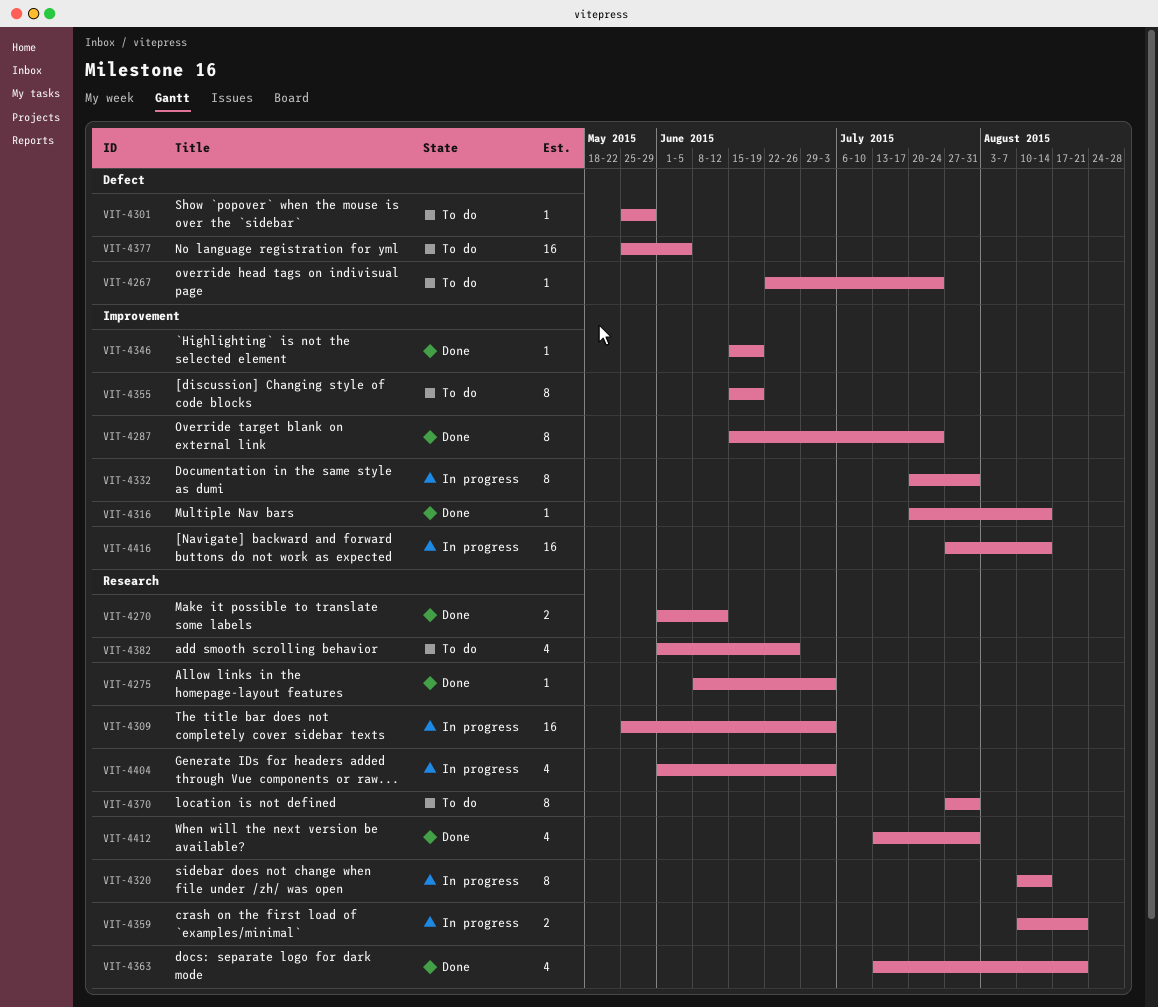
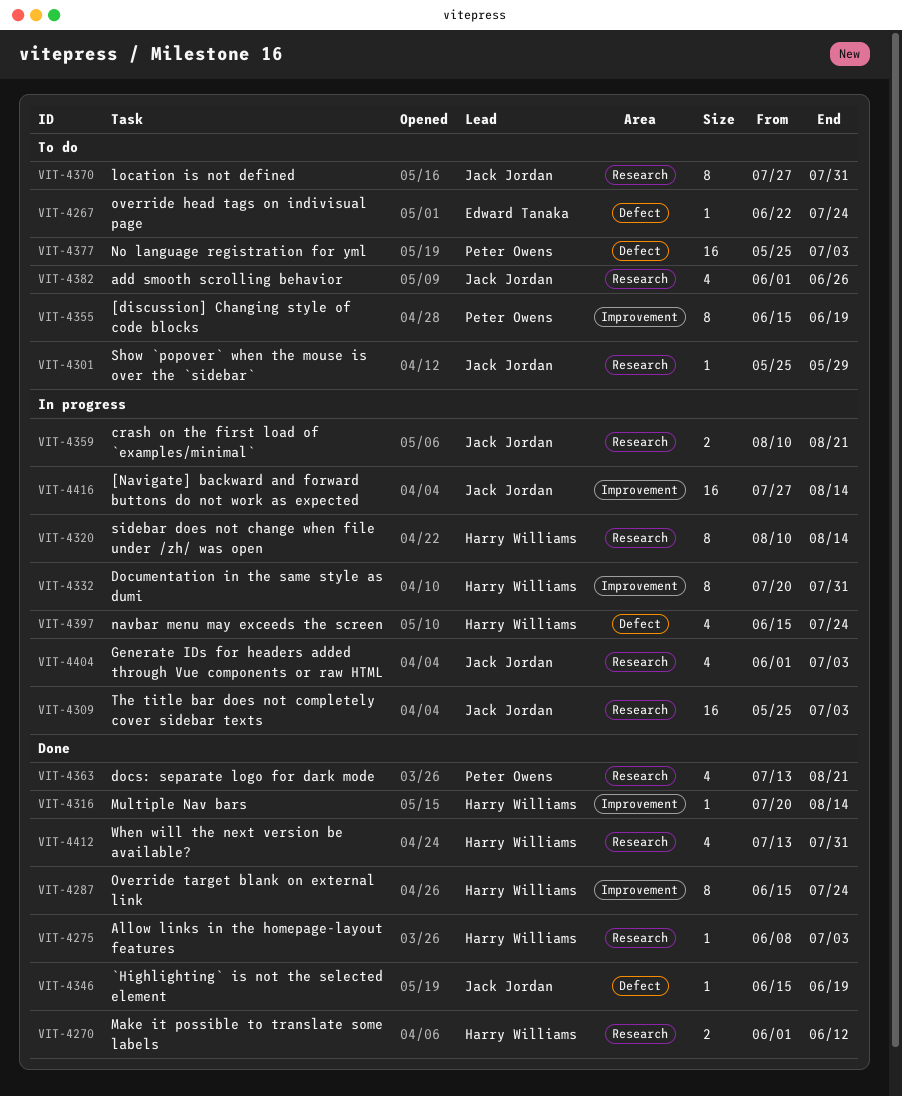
VIT-4301, label: Defect -> Research
VIT-4346, label: Improvement -> Defect
VIT-4377, due: Jun 5 -> Jul 3
VIT-4397: none -> present

